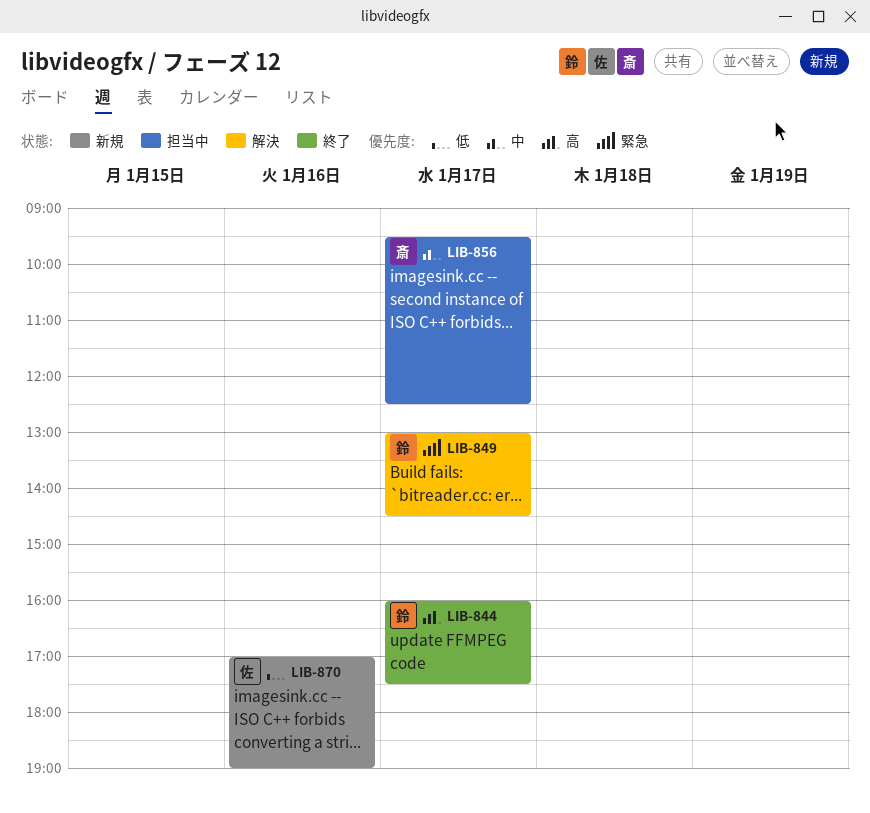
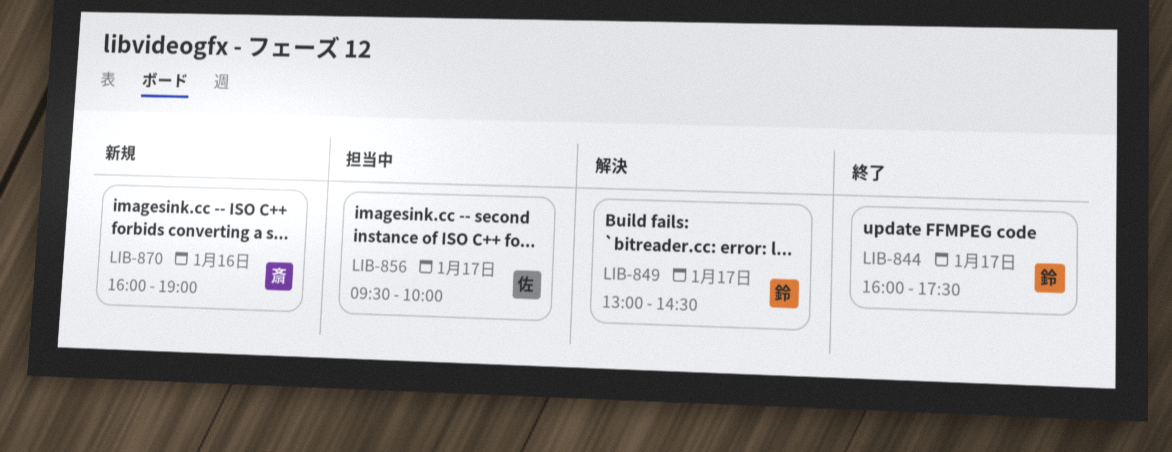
LIB-856, owner: 斎 -> 佐
LIB-856, ends: 12:30 -> 10:00
LIB-870, owner: 佐 -> 斎
LIB-870, begins: 17:00 -> 16:00

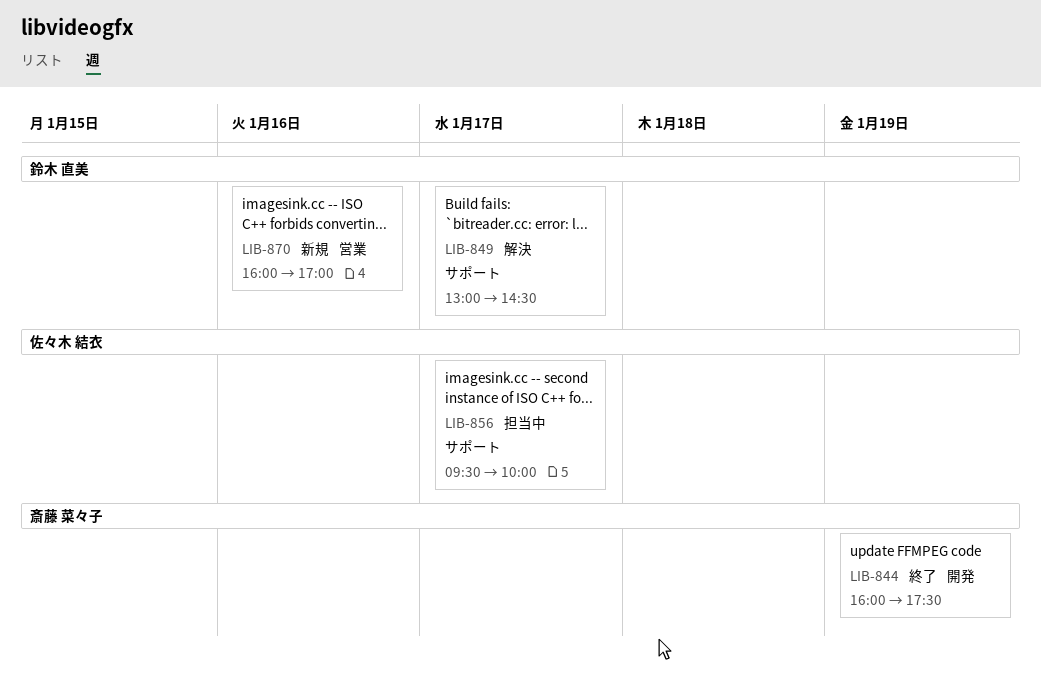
LIB-844, owner: 鈴木 直美 -> 斎藤 菜々子
LIB-844, day: Jan 17 -> Jan 19
LIB-870, owner: 斎藤 菜々子 -> 鈴木 直美
LIB-870, ends: 19:00 -> 17:00

